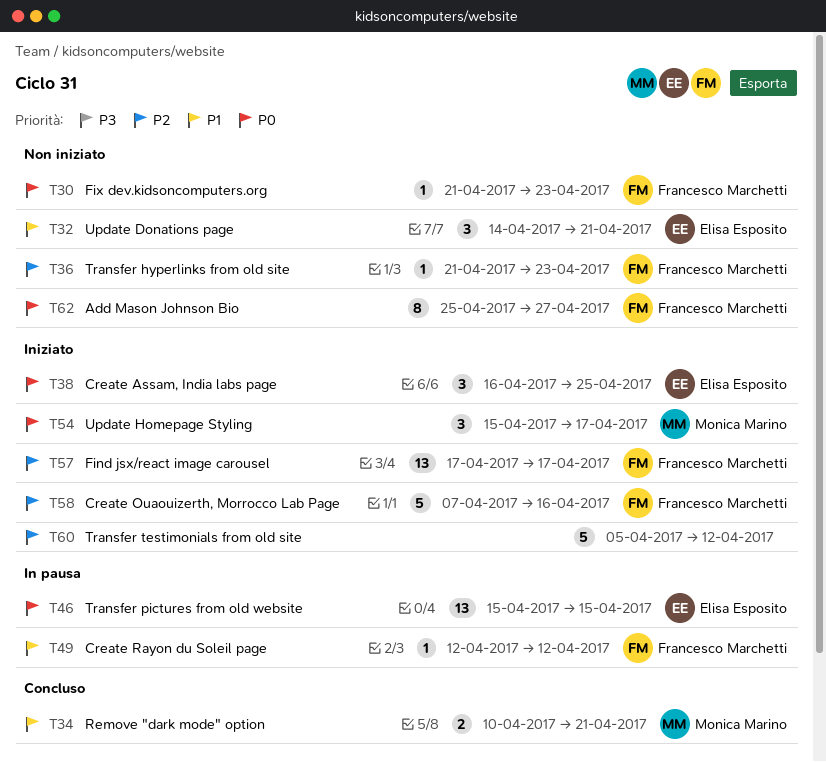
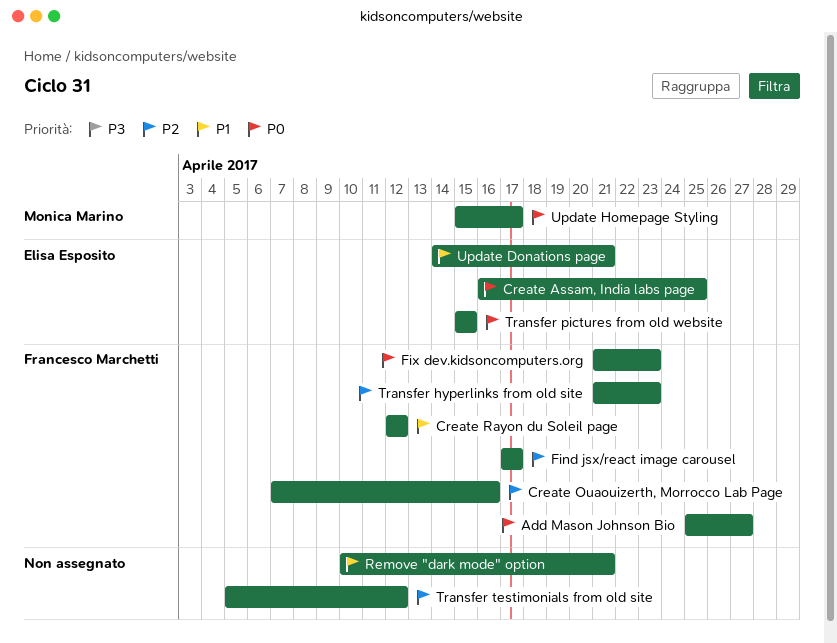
Remove "dark mode" option, owner: Monica Marino -> none

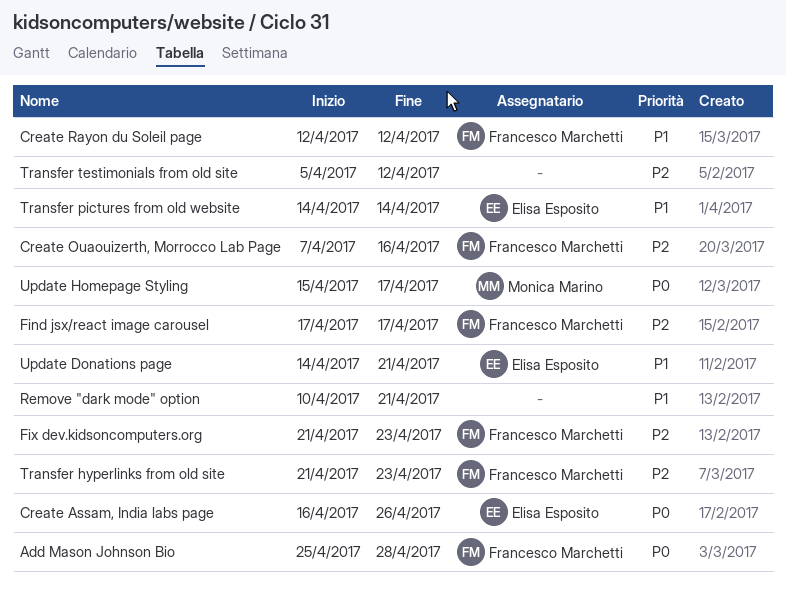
Add Mason Johnson Bio, due: Apr 27 -> Apr 28
Create Assam, India labs page, due: Apr 25 -> Apr 26
Fix dev.kidsoncomputers.org, priority: P0 -> P2
Transfer pictures from old website, priority: P0 -> P1
Transfer pictures from old website, start: Apr 15 -> Apr 14
Transfer pictures from old website, due: Apr 15 -> Apr 14

